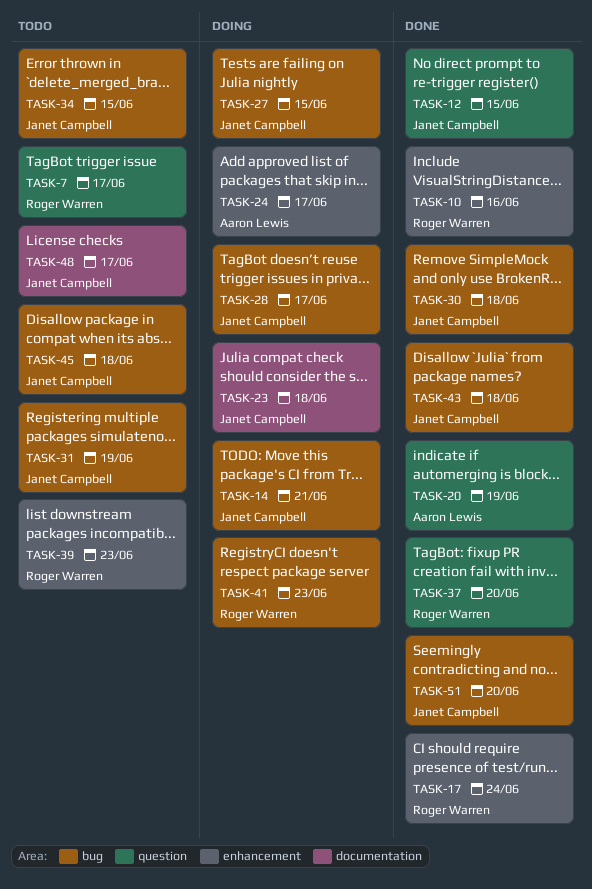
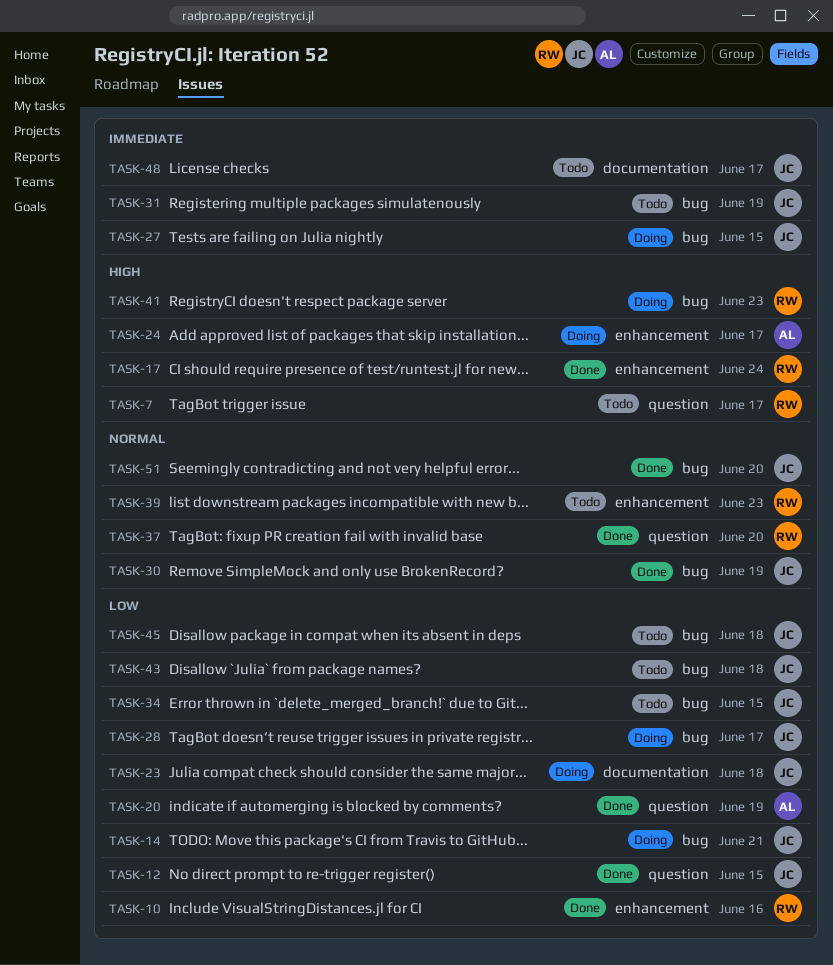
TASK-30, due: Jun 18 -> Jun 19
TASK-43, status: Done -> Todo

